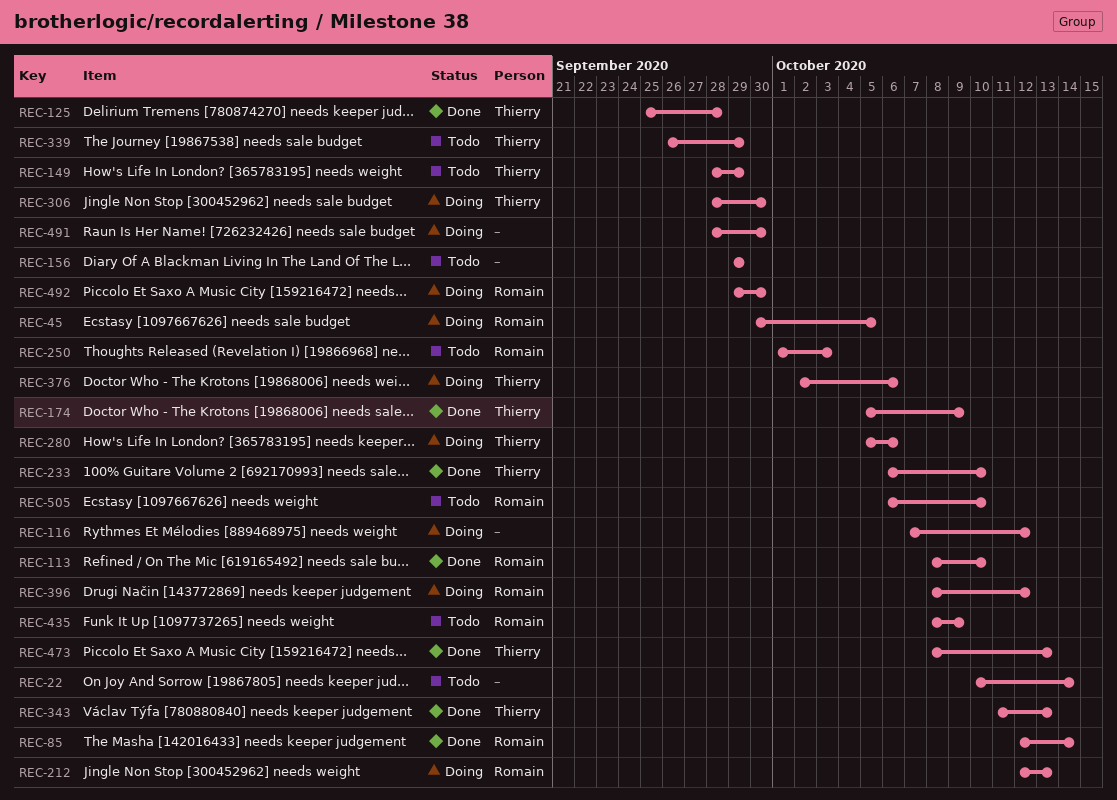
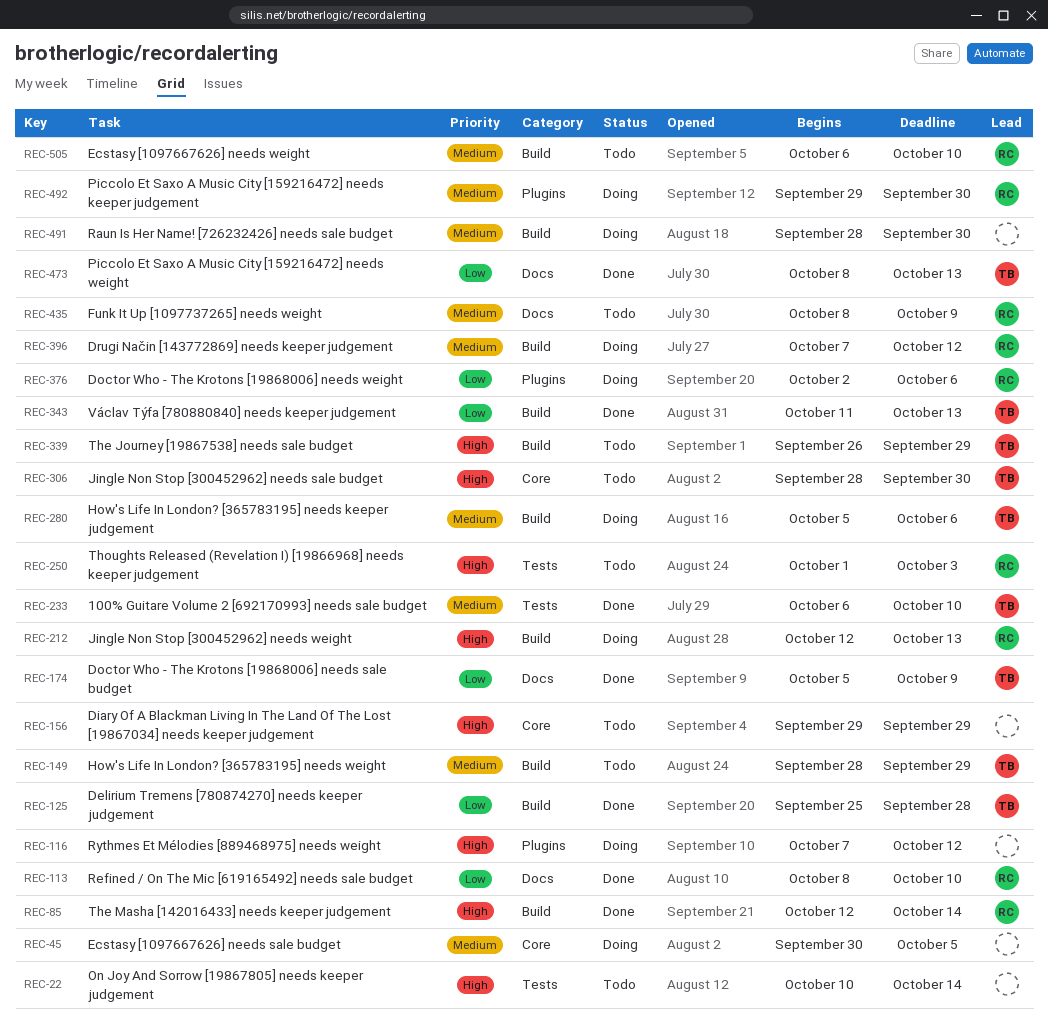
REC-45, owner: Romain -> none
REC-306, status: Doing -> Todo
REC-376, owner: Thierry -> Romain
REC-396, start: Oct 8 -> Oct 7

